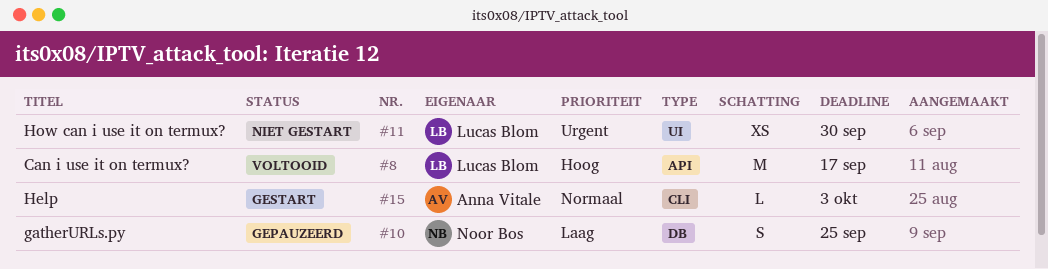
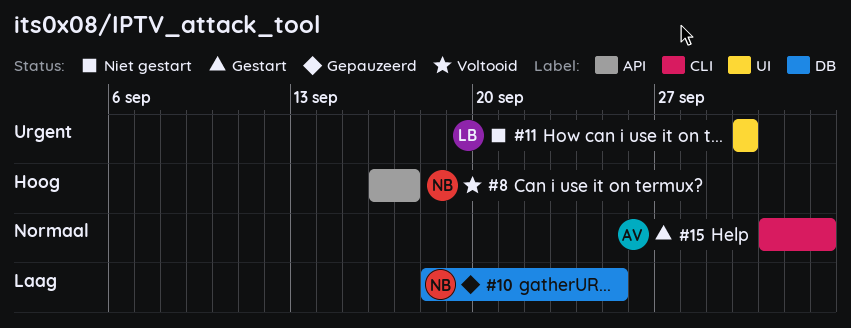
#8, owner: Lucas Blom -> Noor Bos

